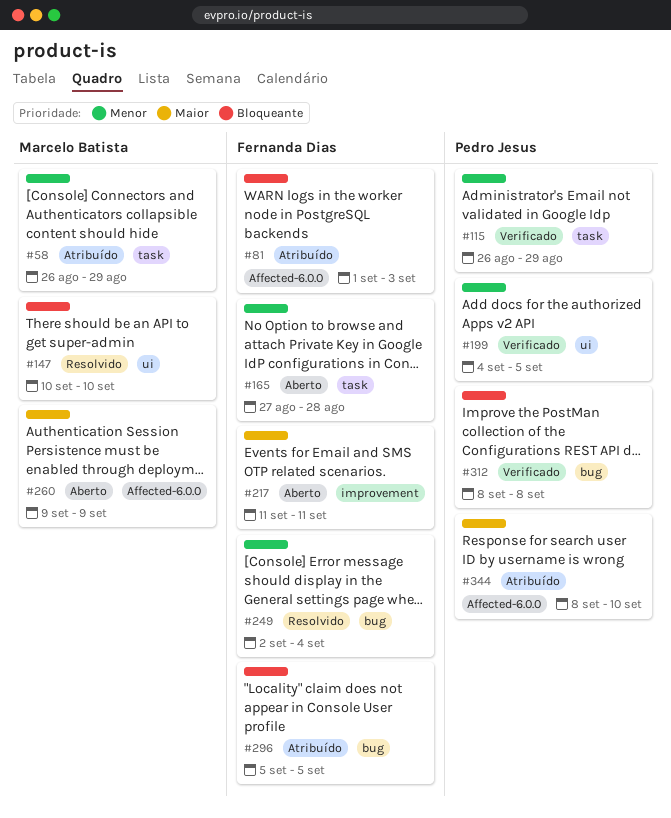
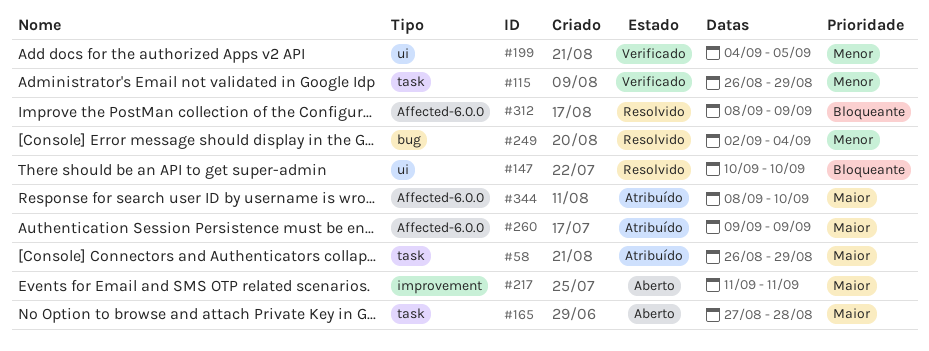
#58, priority: Menor -> Maior
#81: present -> none
#165, priority: Menor -> Maior
#260, status: Aberto -> Atribuído
#296: present -> none
#312, status: Verificado -> Resolvido
#312, label: bug -> Affected-6.0.0
#312, due: Sep 8 -> Sep 9

